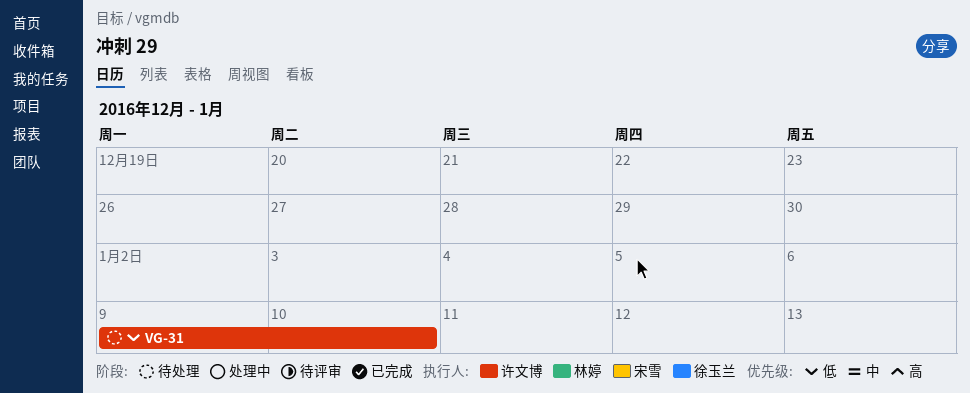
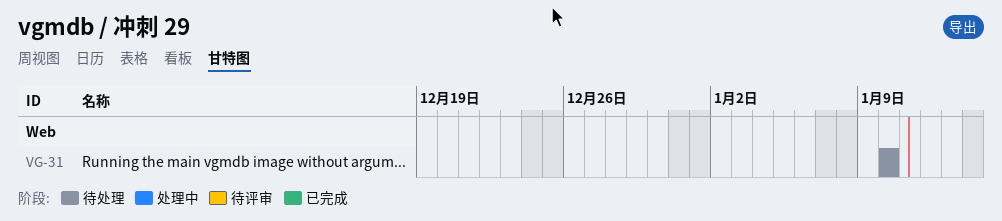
VG-31, start: Jan 9 -> Jan 10

